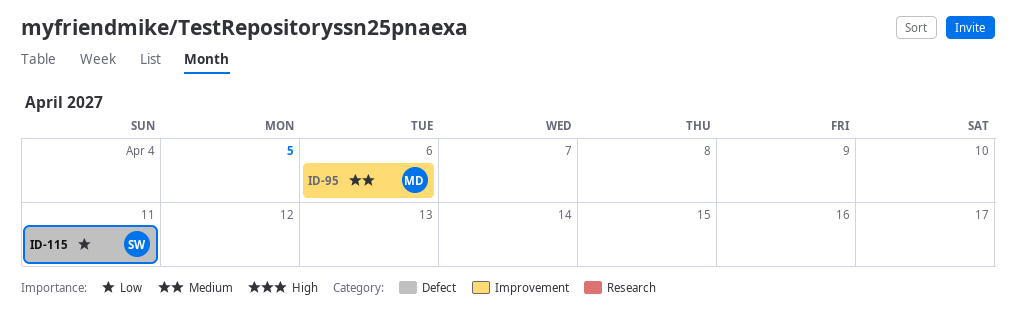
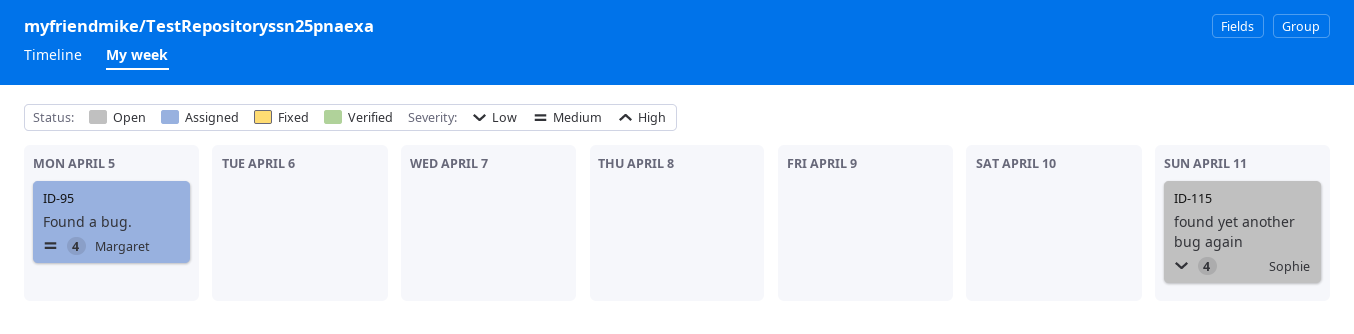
ID-95, due: Apr 6 -> Apr 5

